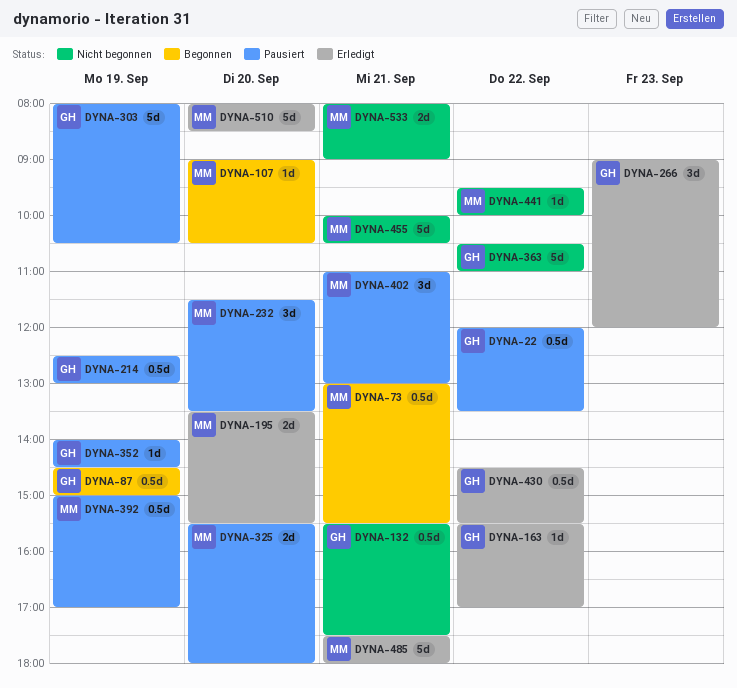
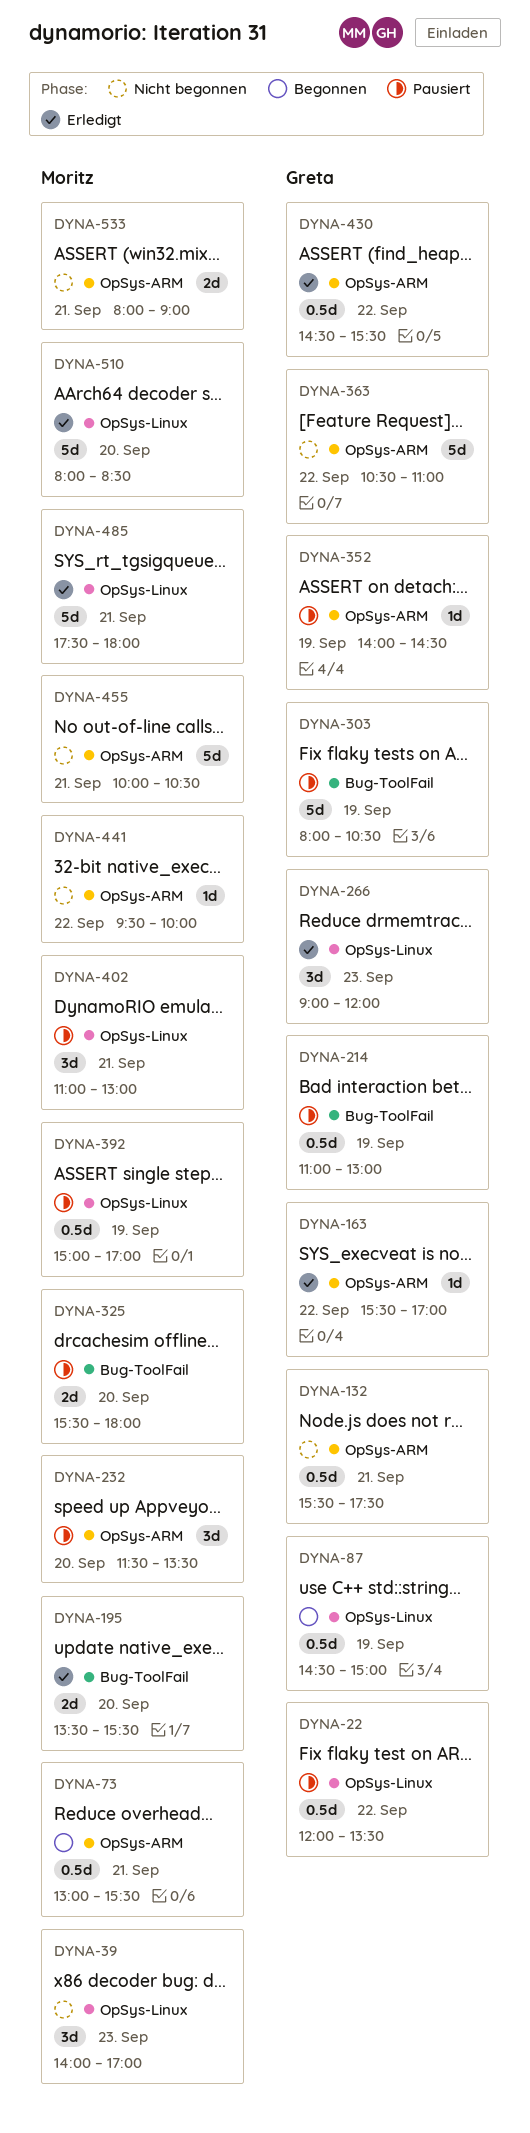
DYNA-39: none -> present
DYNA-107: present -> none
DYNA-214, begins: 12:30 -> 11:00

